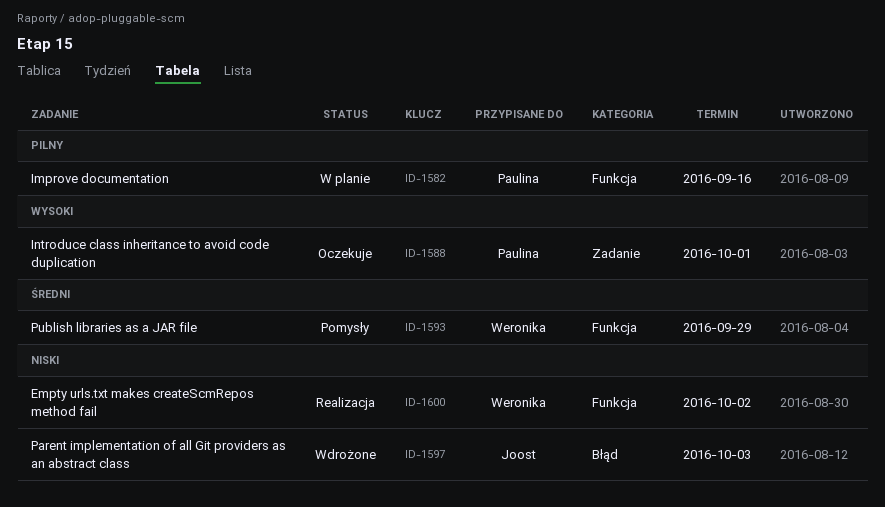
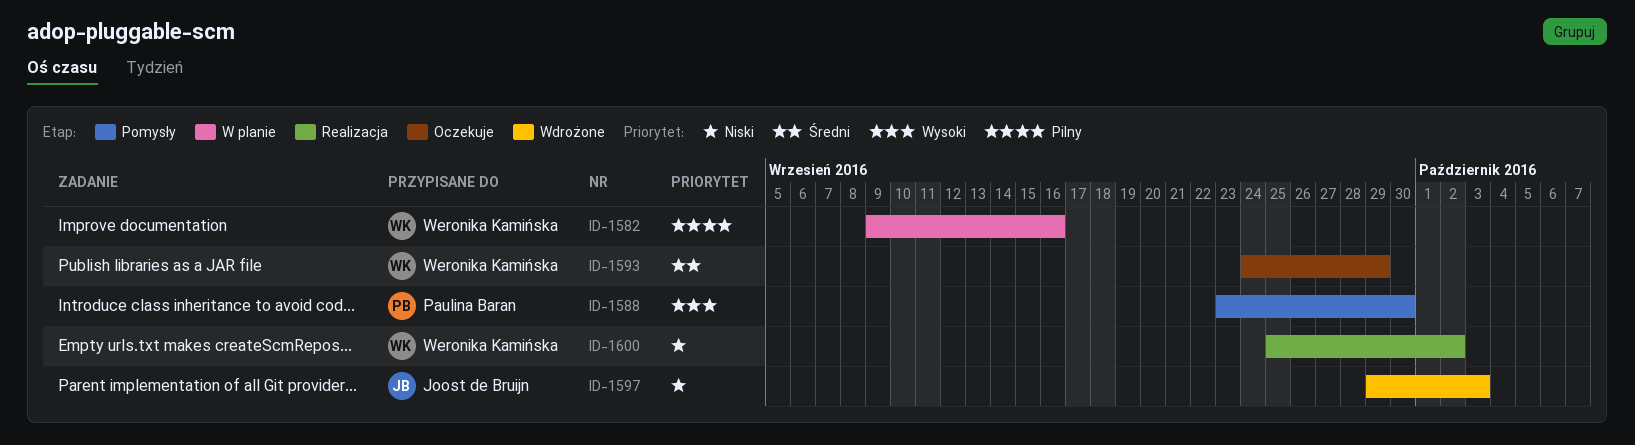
ID-1582, owner: Paulina Baran -> Weronika Kamińska
ID-1588, status: Oczekuje -> Pomysły
ID-1588, due: Oct 1 -> Sep 30
ID-1593, status: Pomysły -> Oczekuje

